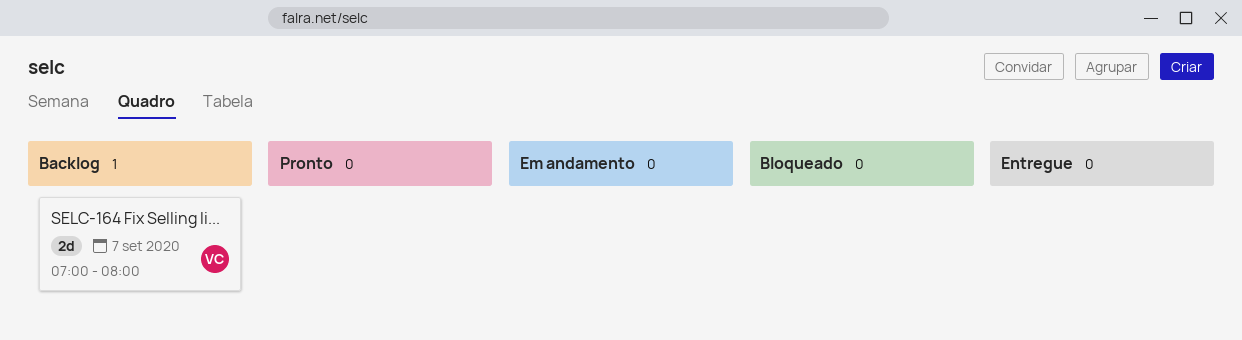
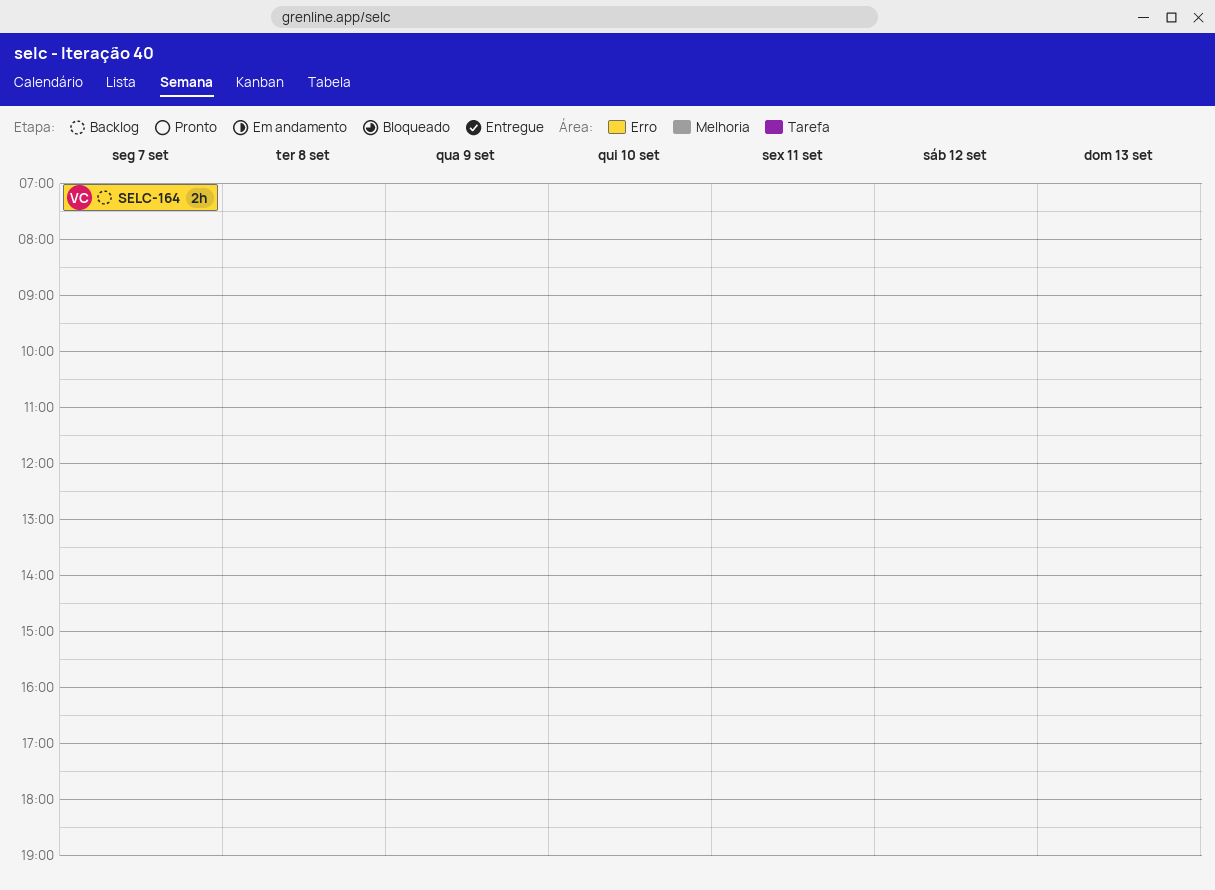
SELC-164, estimate: 2d -> 2h
SELC-164, ends: 08:00 -> 07:30

